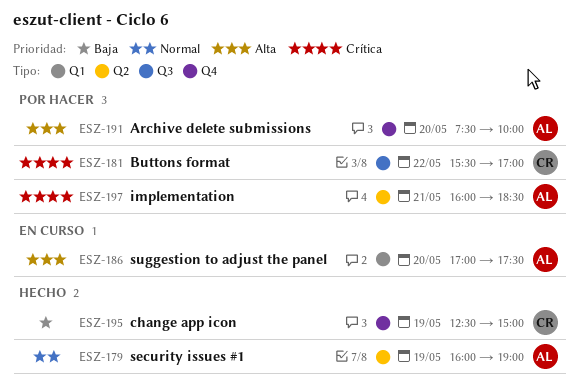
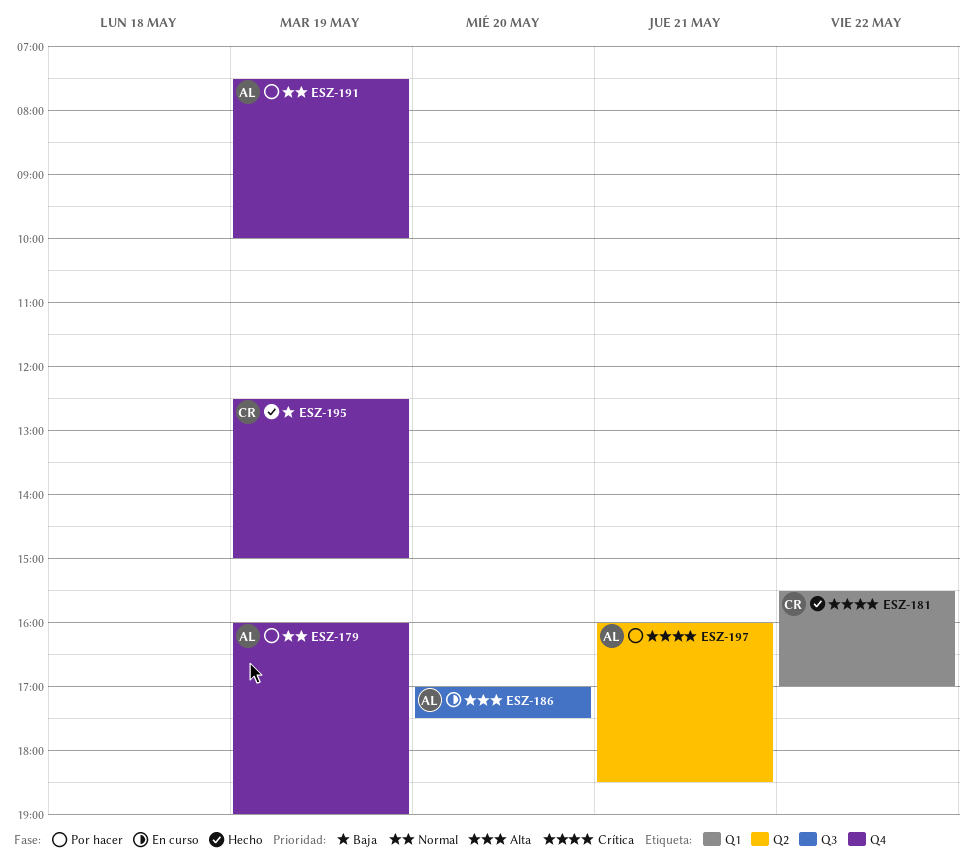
ESZ-179, status: Hecho -> Por hacer
ESZ-179, label: Q2 -> Q4
ESZ-181, status: Por hacer -> Hecho
ESZ-181, label: Q3 -> Q1
ESZ-186, label: Q1 -> Q3
ESZ-191, priority: Alta -> Normal
ESZ-191, day: May 20 -> May 19

